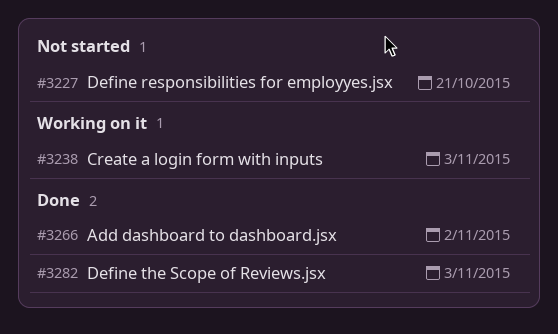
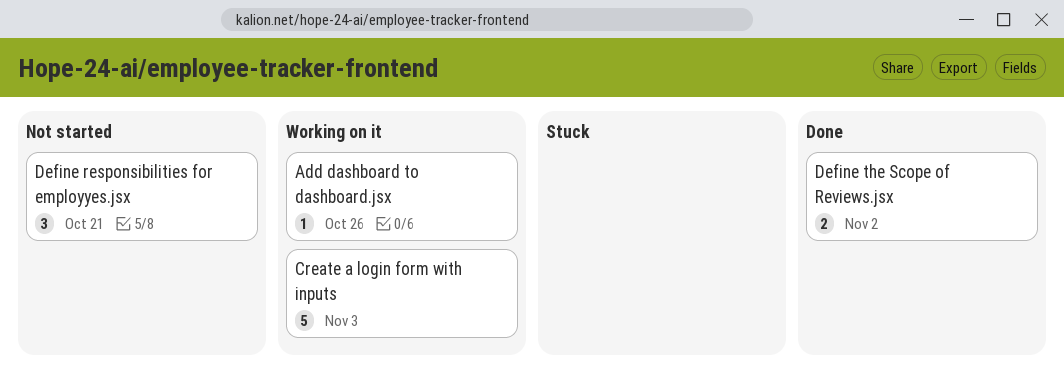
Add dashboard to dashboard.jsx, status: Done -> Working on it
Add dashboard to dashboard.jsx, due: Nov 2 -> Oct 26
Define the Scope of Reviews.jsx, due: Nov 3 -> Nov 2

